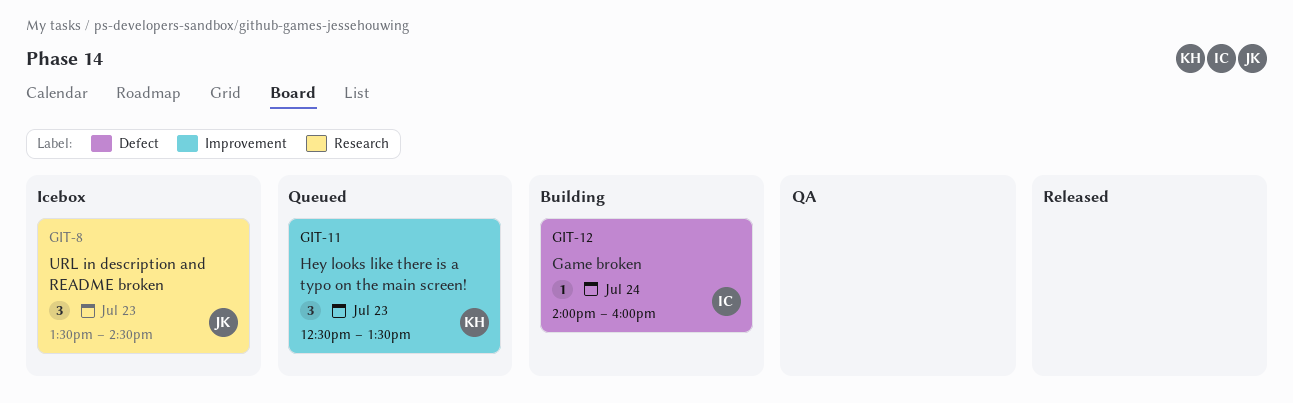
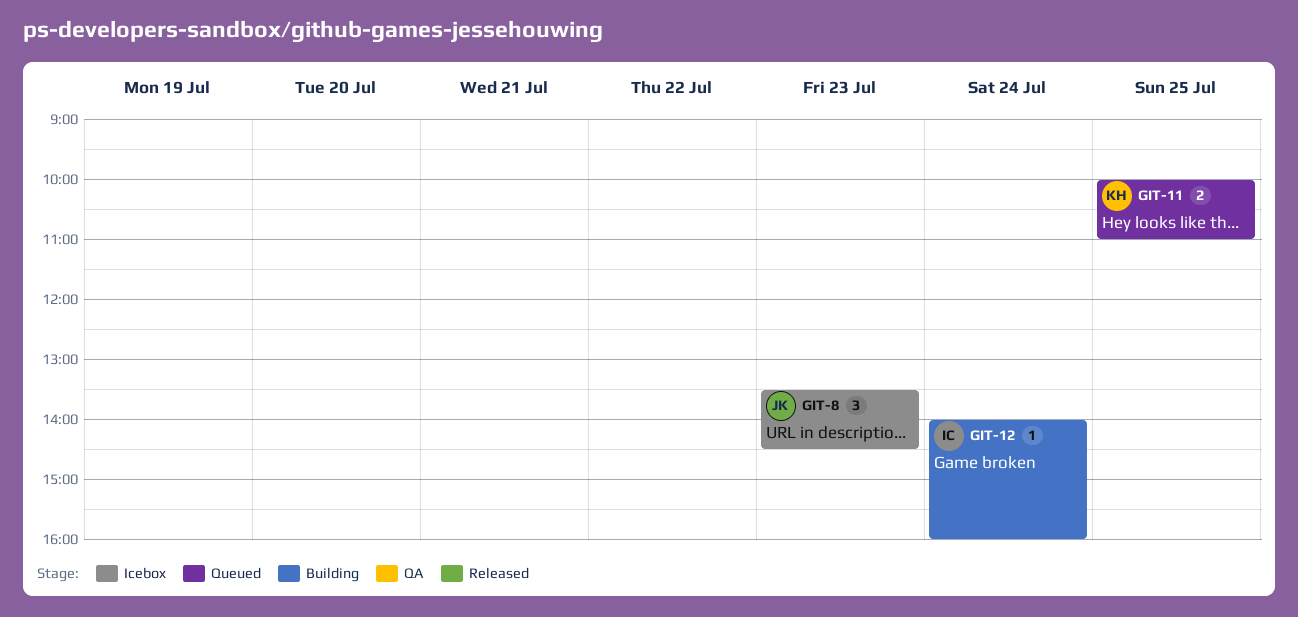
GIT-11, estimate: 3 -> 2
GIT-11, day: Jul 23 -> Jul 25
GIT-11, begins: 12:30 -> 10:00
GIT-11, ends: 13:30 -> 11:00

